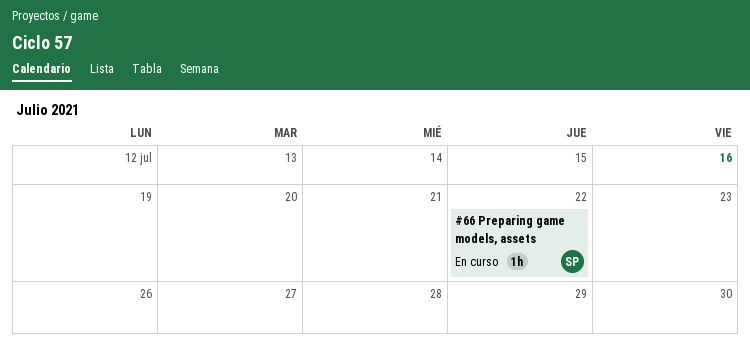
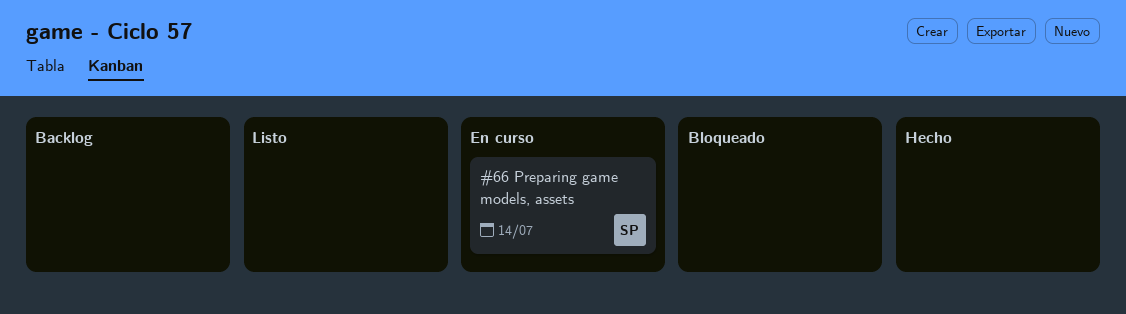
#66, due: Jul 22 -> Jul 14

